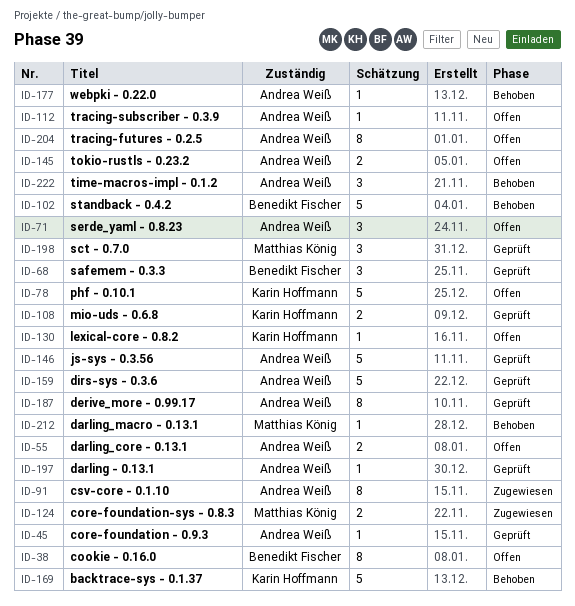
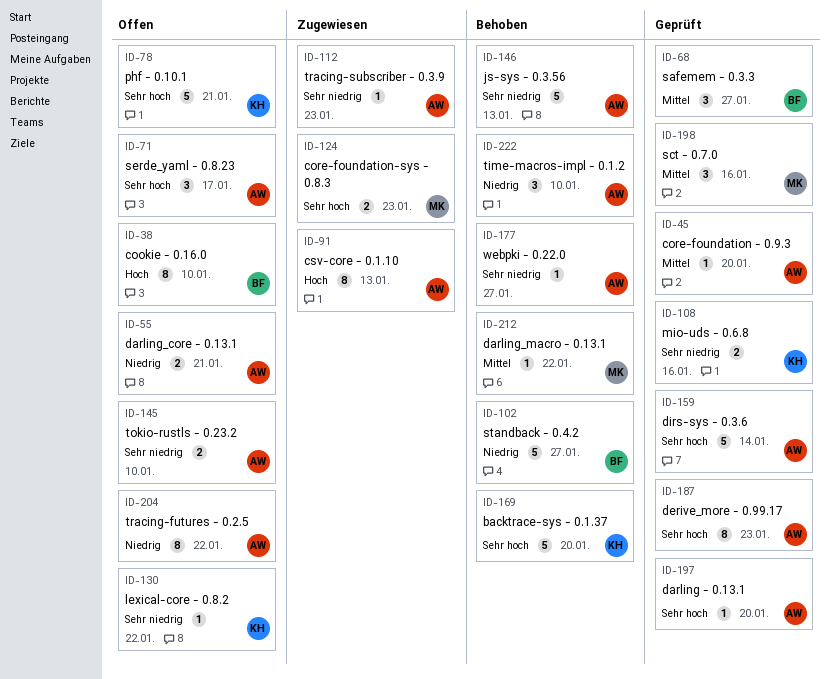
ID-112, status: Offen -> Zugewiesen
ID-146, status: Geprüft -> Behoben

